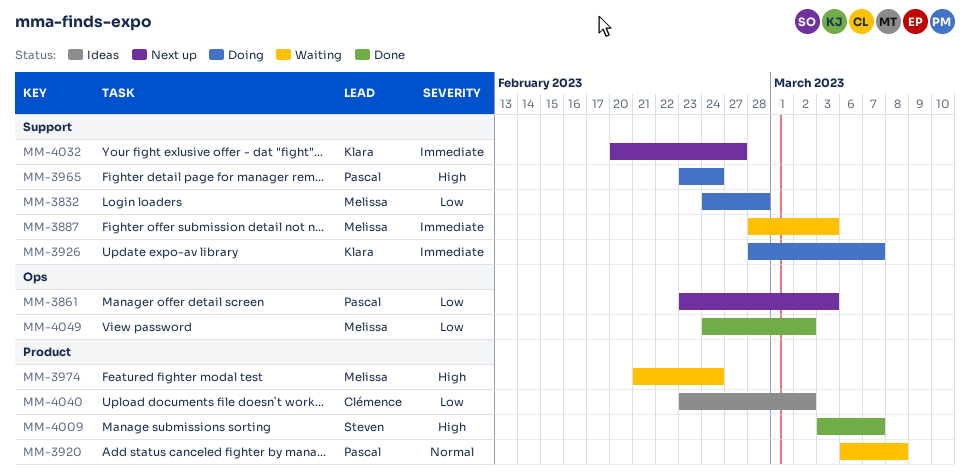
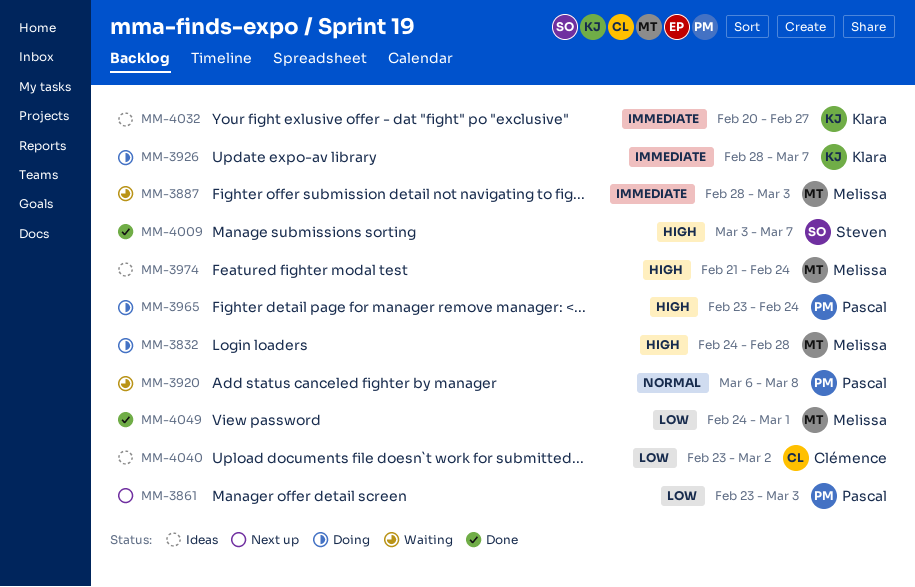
MM-3832, priority: Low -> High
MM-3974, status: Waiting -> Ideas
MM-4032, status: Next up -> Ideas
MM-4049, due: Mar 2 -> Mar 1

